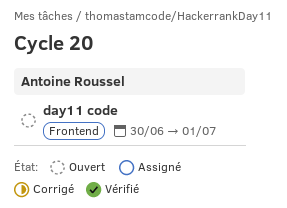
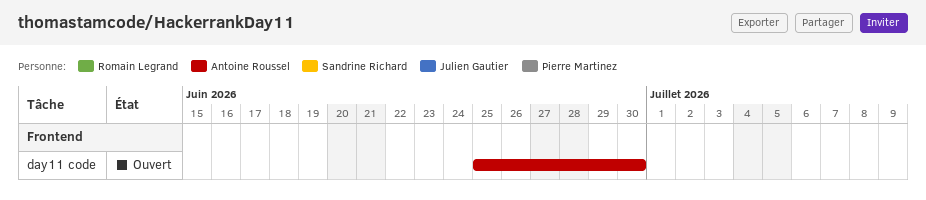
day11 code, start: Jun 30 -> Jun 25
day11 code, due: Jul 1 -> Jun 30

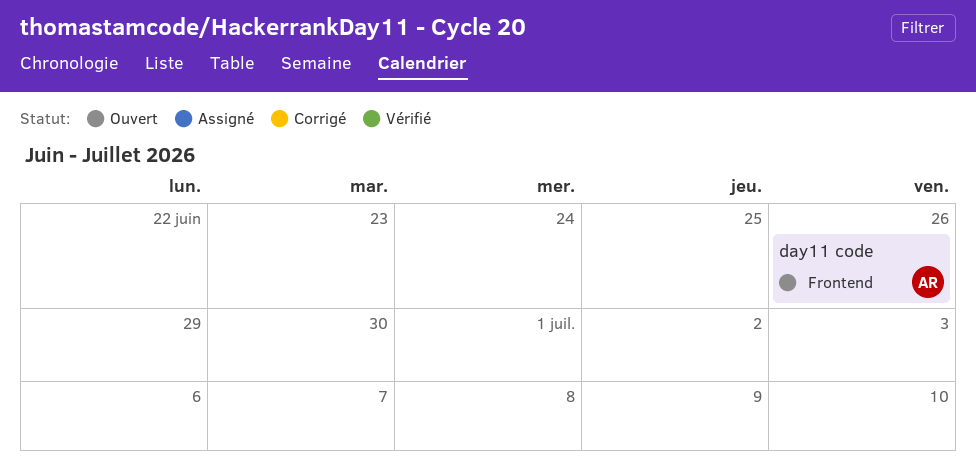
day11 code, due: Jun 30 -> Jun 26

